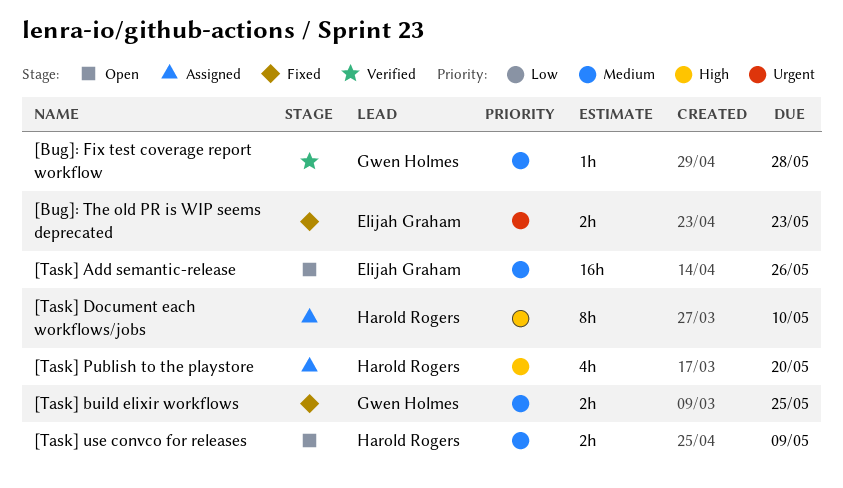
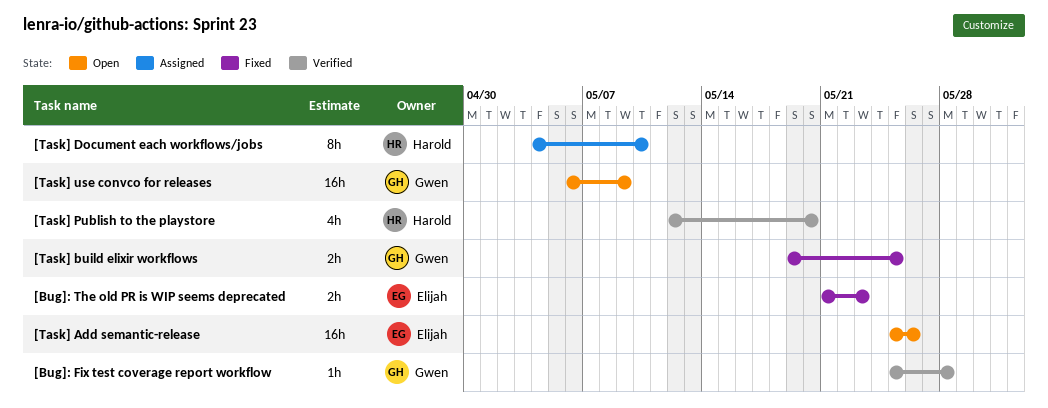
[Task] Publish to the playstore, status: Assigned -> Verified
[Task] use convco for releases, owner: Harold Rogers -> Gwen Holmes
[Task] use convco for releases, estimate: 2h -> 16h

